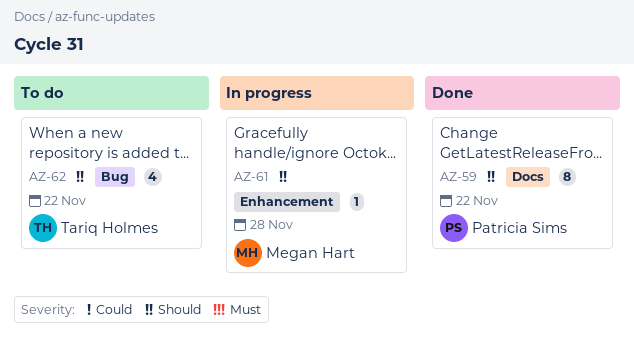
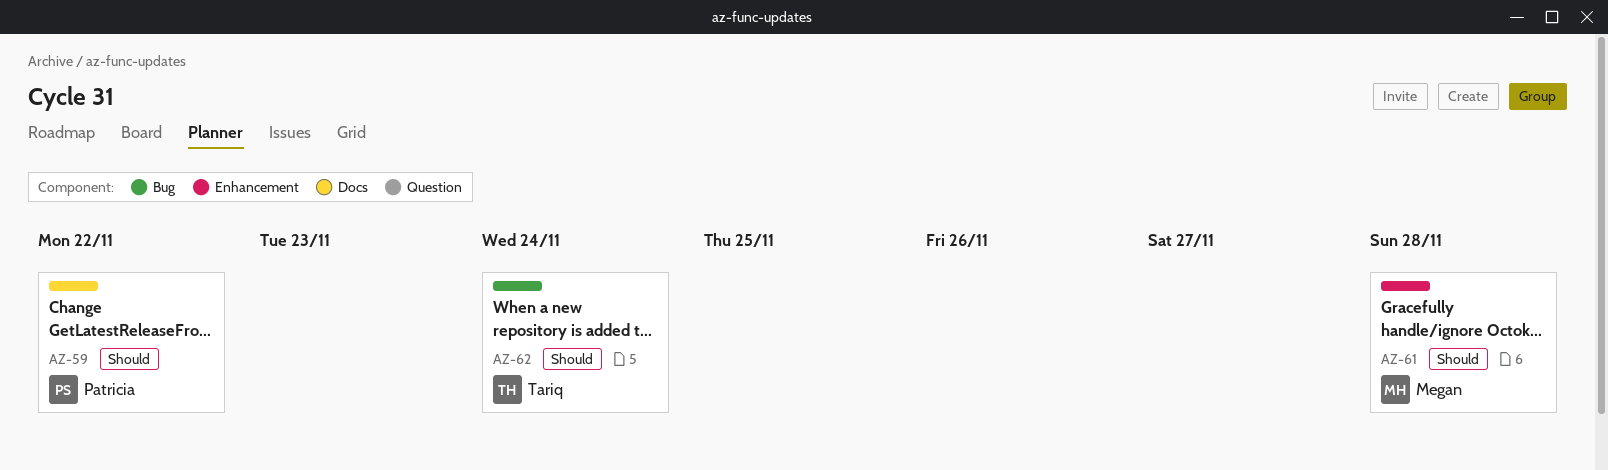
AZ-62, due: Nov 22 -> Nov 24

